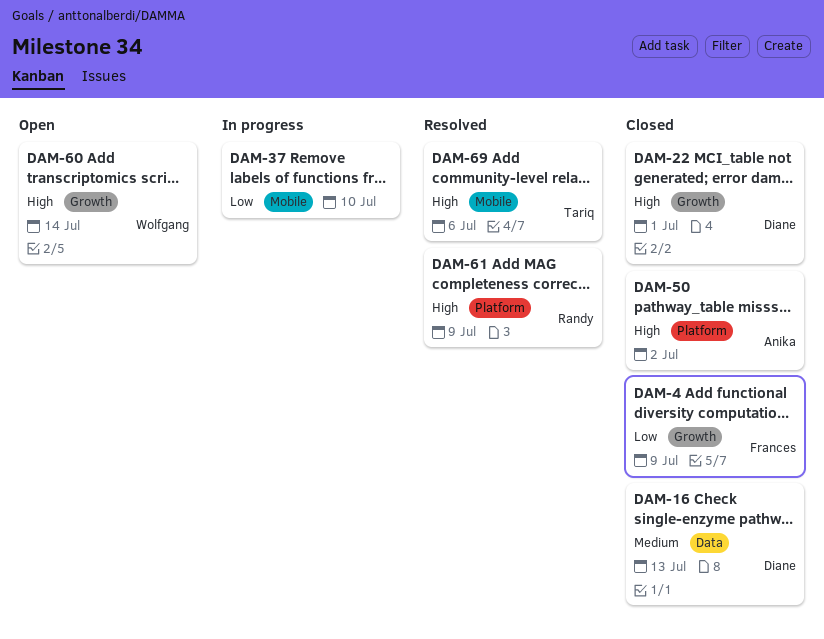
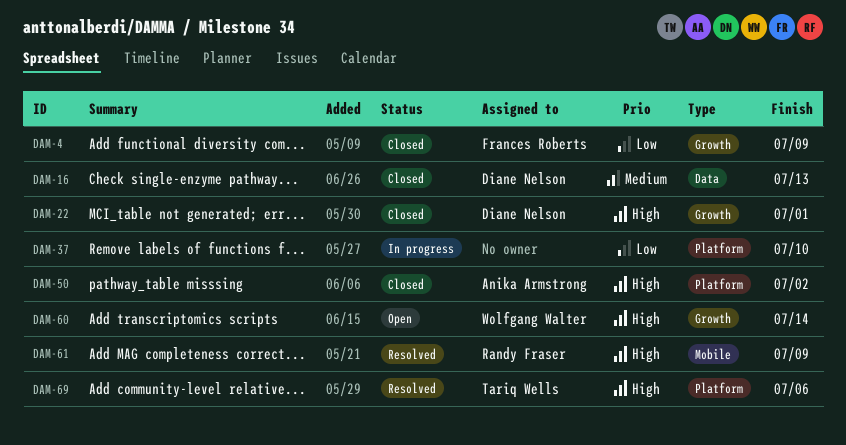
DAM-37, label: Mobile -> Platform
DAM-61, label: Platform -> Mobile
DAM-69, label: Mobile -> Platform

